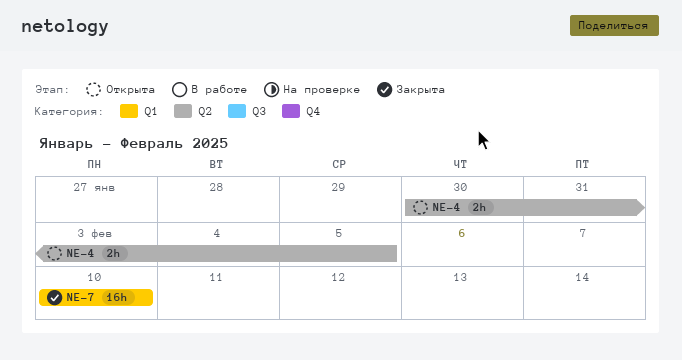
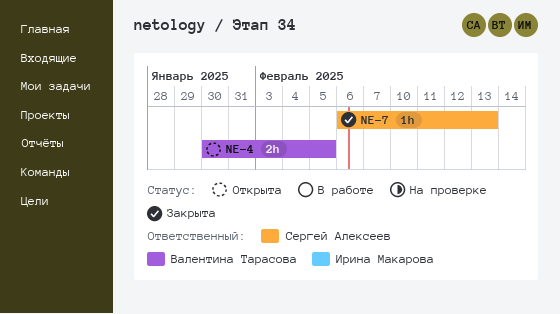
NE-7, estimate: 16h -> 1h
NE-7, start: Feb 10 -> Feb 6
NE-7, due: Feb 10 -> Feb 13

